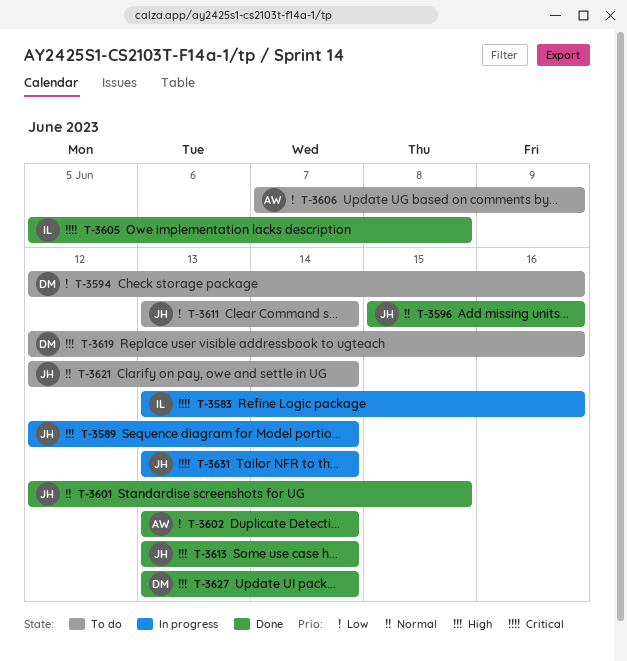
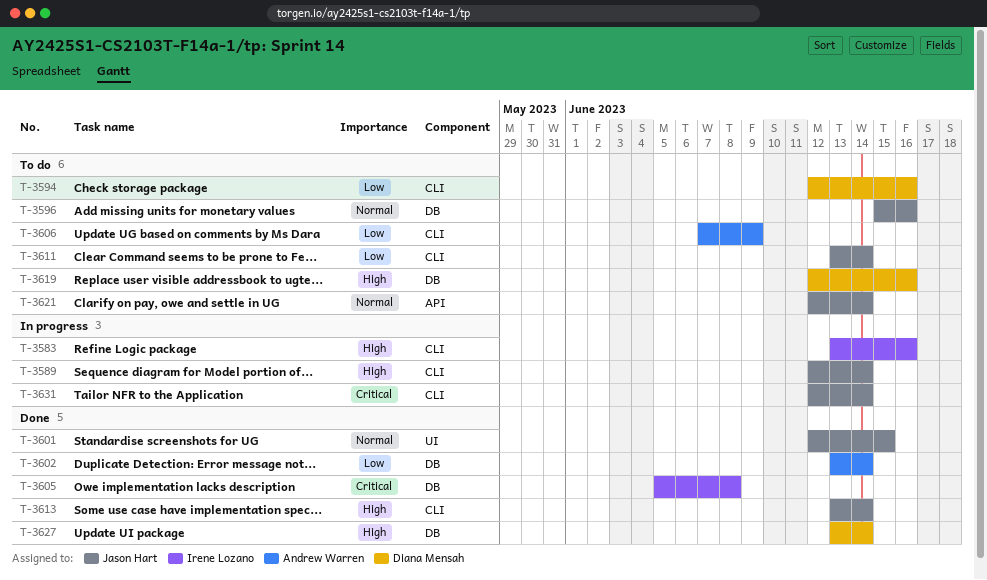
T-3583, priority: Critical -> High
T-3596, status: Done -> To do
T-3631, start: Jun 13 -> Jun 12

